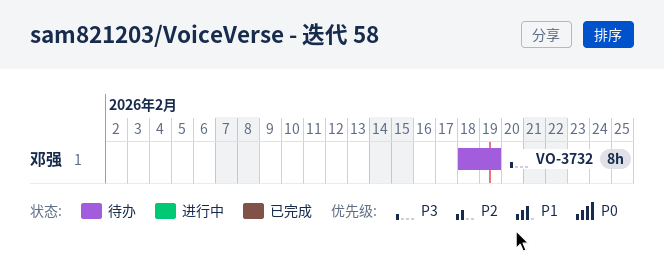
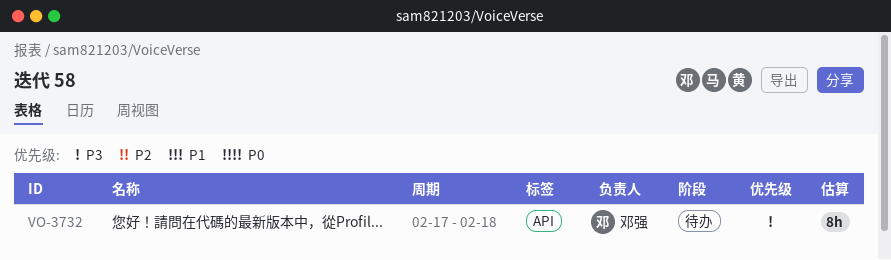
VO-3732, start: Feb 18 -> Feb 17
VO-3732, due: Feb 19 -> Feb 18

